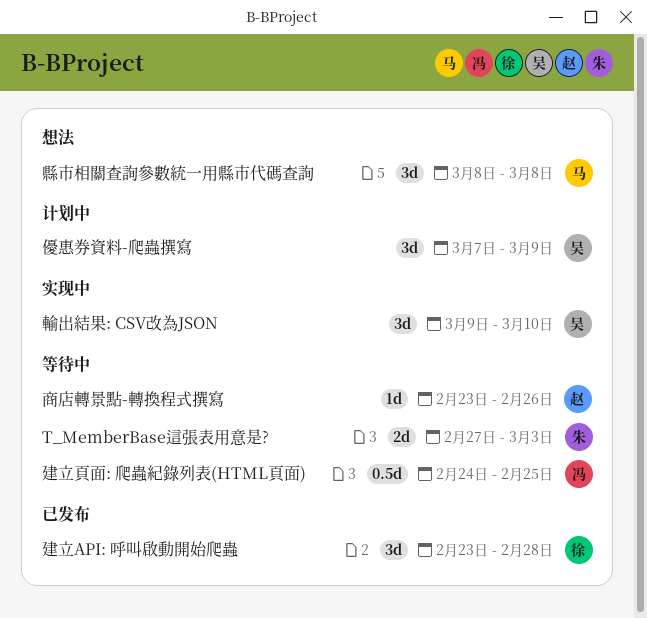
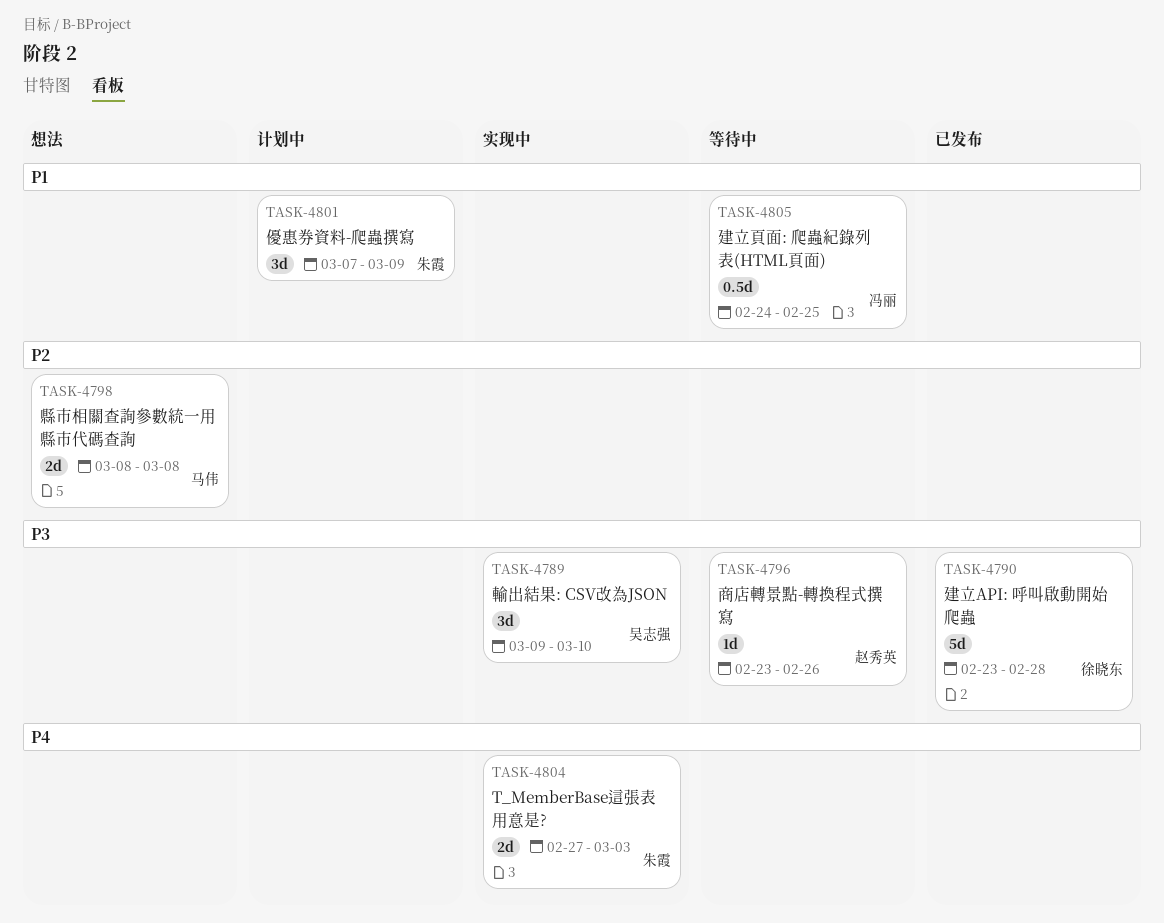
T_MemberBase這張表用意是?, status: 等待中 -> 实现中
優惠券資料-爬蟲撰寫, owner: 吴志强 -> 朱霞
建立API: 呼叫啟動開始爬蟲, estimate: 3d -> 5d
縣市相關查詢參數統一用縣市代碼查詢, estimate: 3d -> 2d

